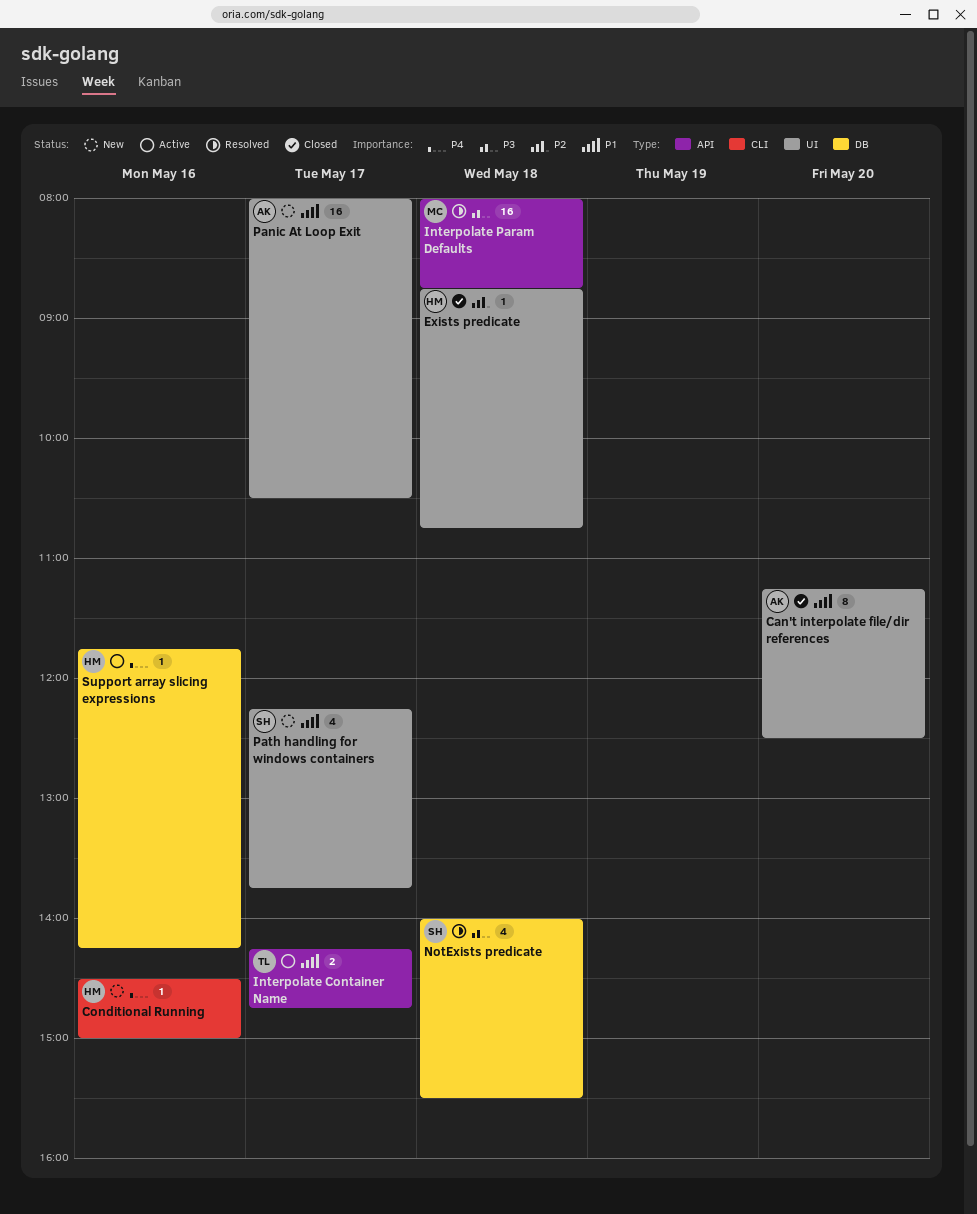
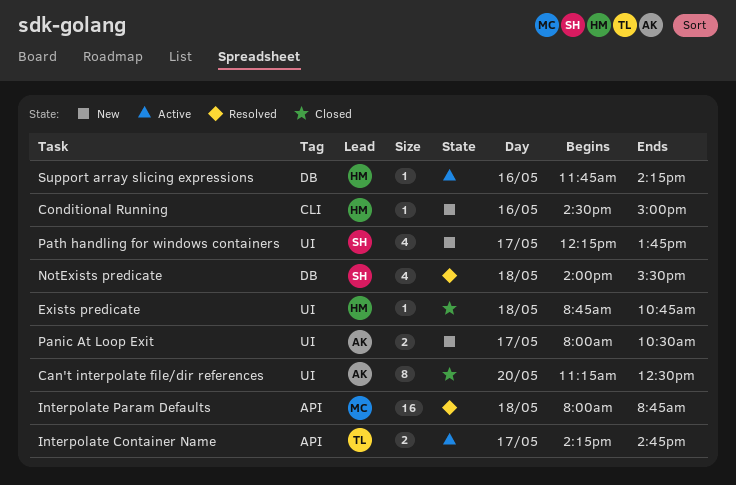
Panic At Loop Exit, estimate: 16 -> 2

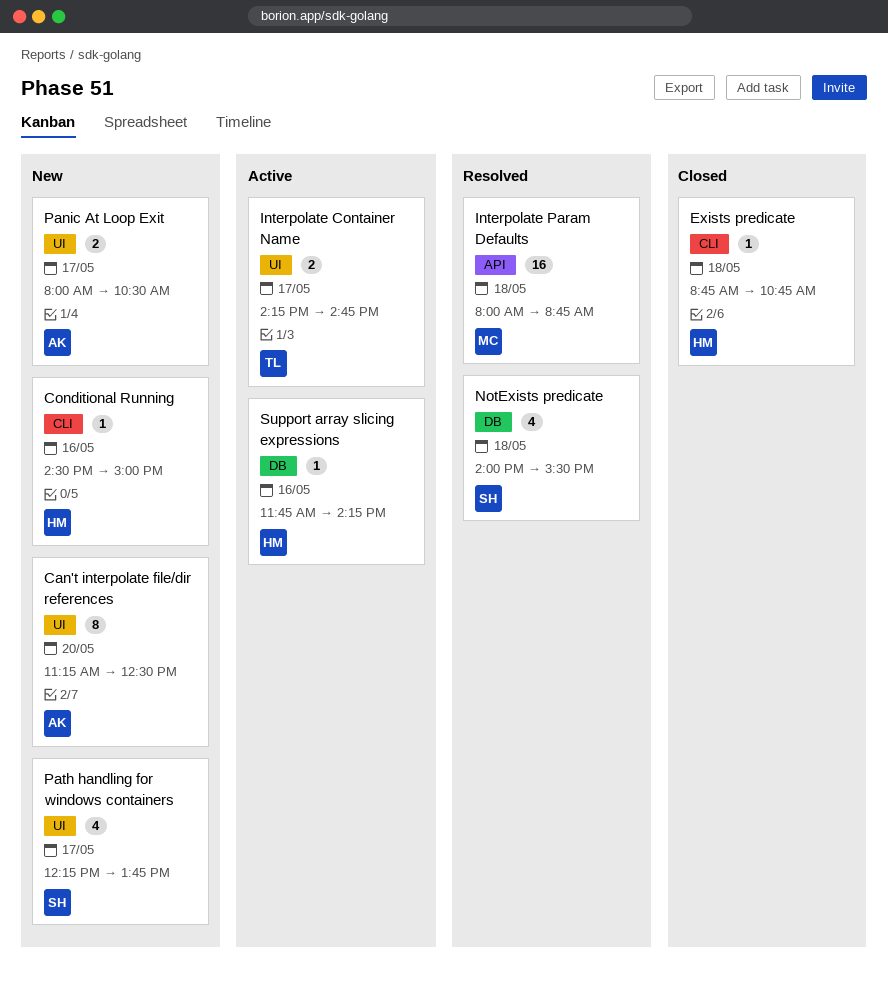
Can't interpolate file/dir references, status: Closed -> New
Exists predicate, label: UI -> CLI
Interpolate Container Name, label: API -> UI

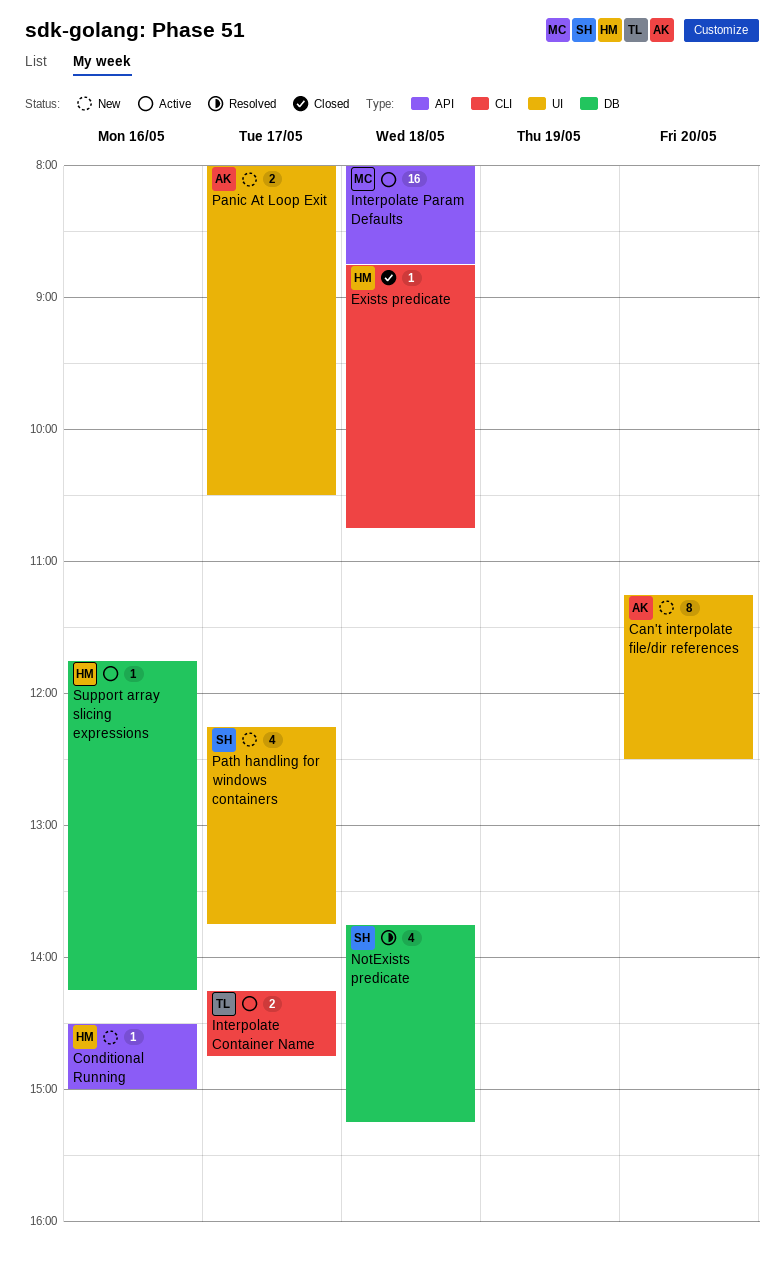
Conditional Running, label: CLI -> API
Interpolate Container Name, label: UI -> CLI
Interpolate Param Defaults, status: Resolved -> Active
NotExists predicate, begins: 14:00 -> 13:45
NotExists predicate, ends: 15:30 -> 15:15

